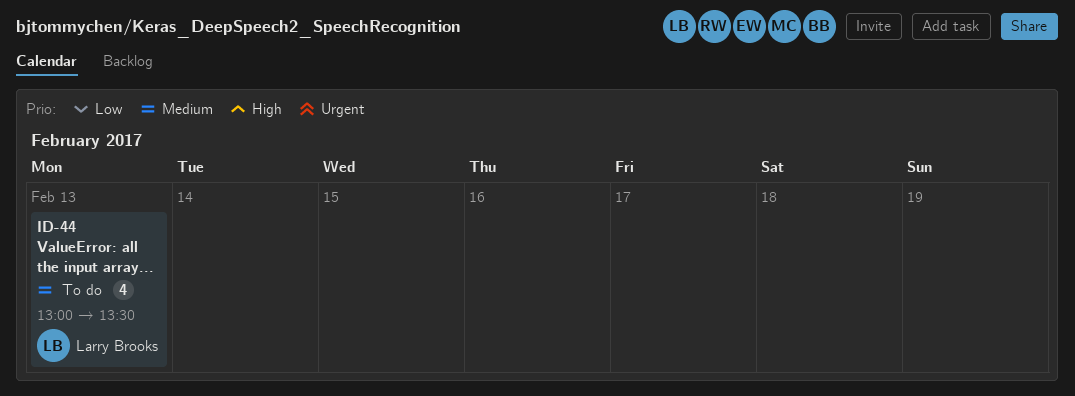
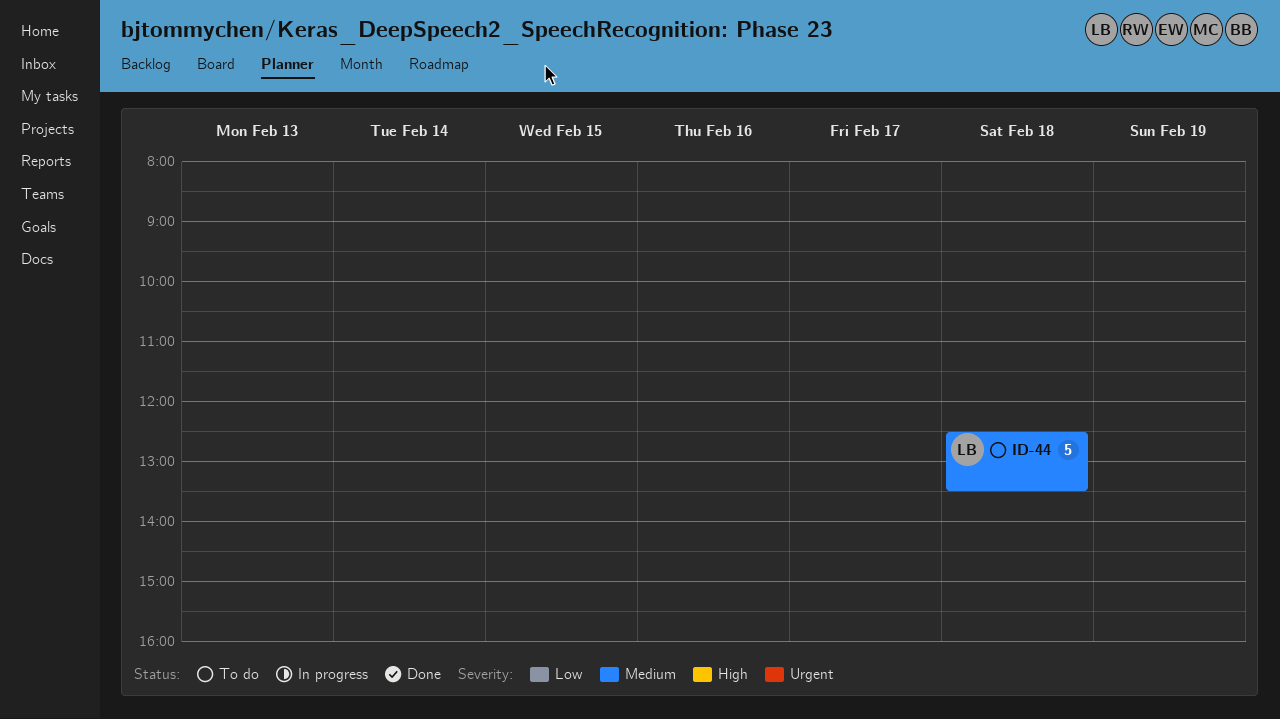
ID-44, estimate: 4 -> 5
ID-44, day: Feb 13 -> Feb 18
ID-44, begins: 13:00 -> 12:30

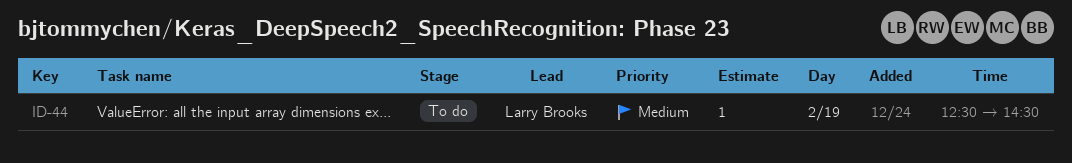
ID-44, estimate: 5 -> 1
ID-44, day: Feb 18 -> Feb 19
ID-44, ends: 13:30 -> 14:30

